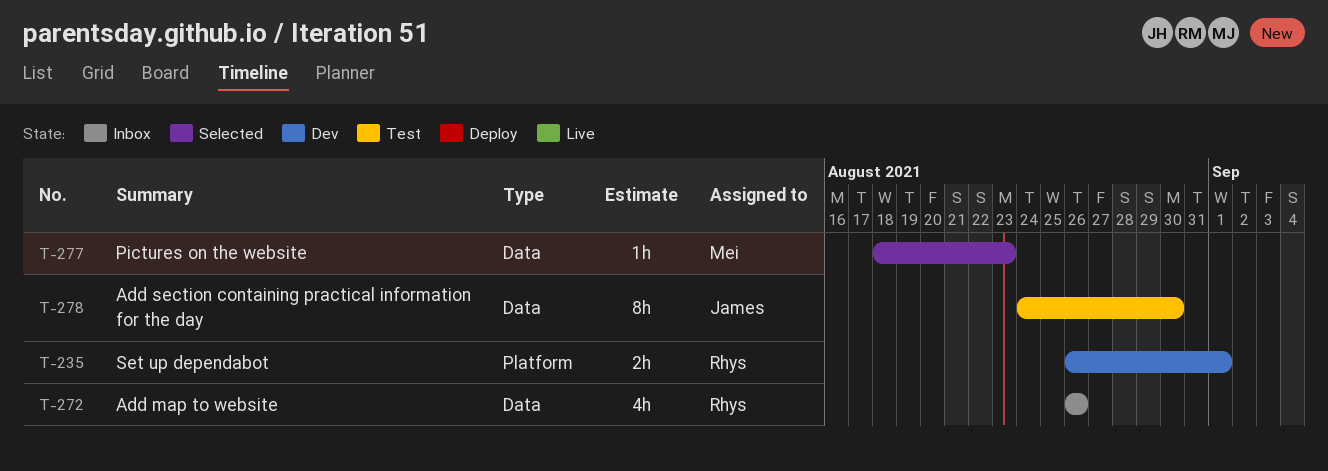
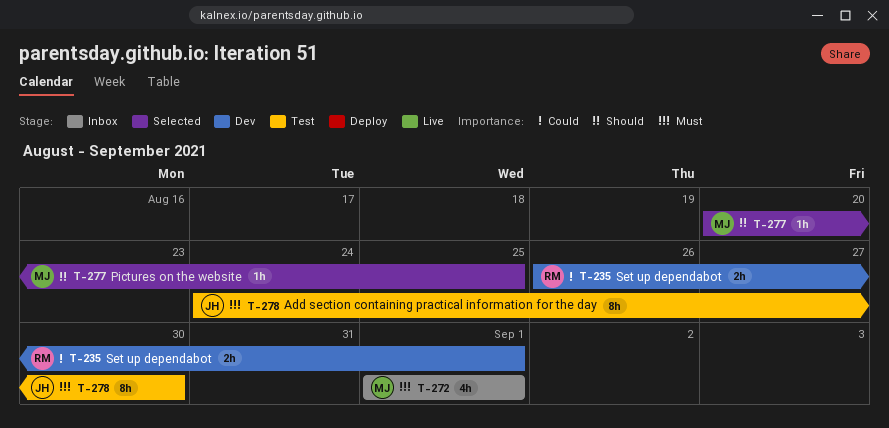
T-272, owner: Rhys -> Mei
T-272, start: Aug 26 -> Sep 1
T-272, due: Aug 26 -> Sep 1
T-277, start: Aug 18 -> Aug 20
T-277, due: Aug 23 -> Aug 25

